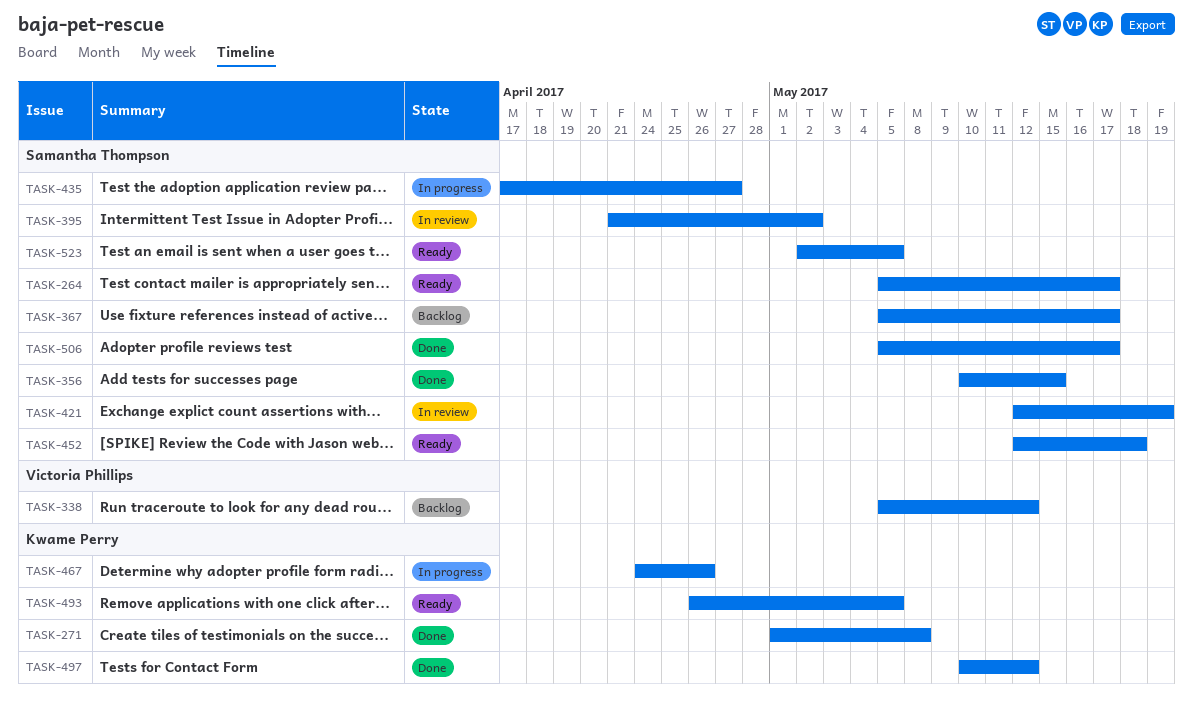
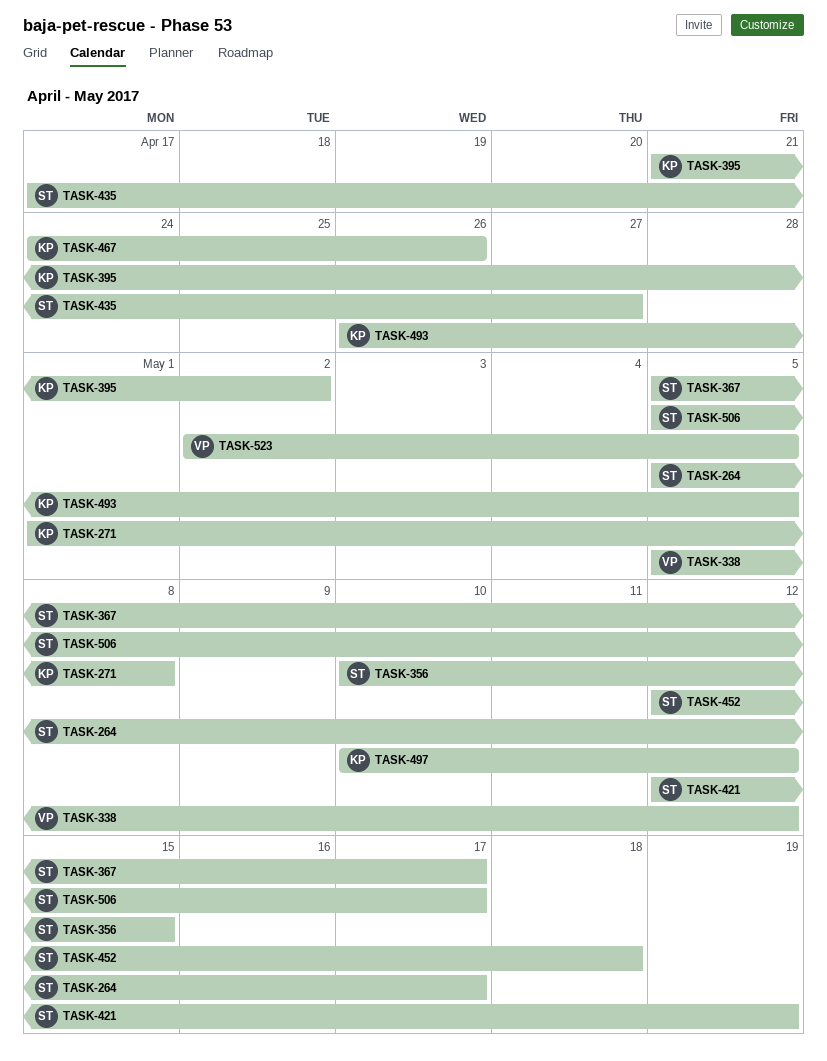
TASK-395, owner: Samantha Thompson -> Kwame Perry
TASK-523, owner: Samantha Thompson -> Victoria Phillips

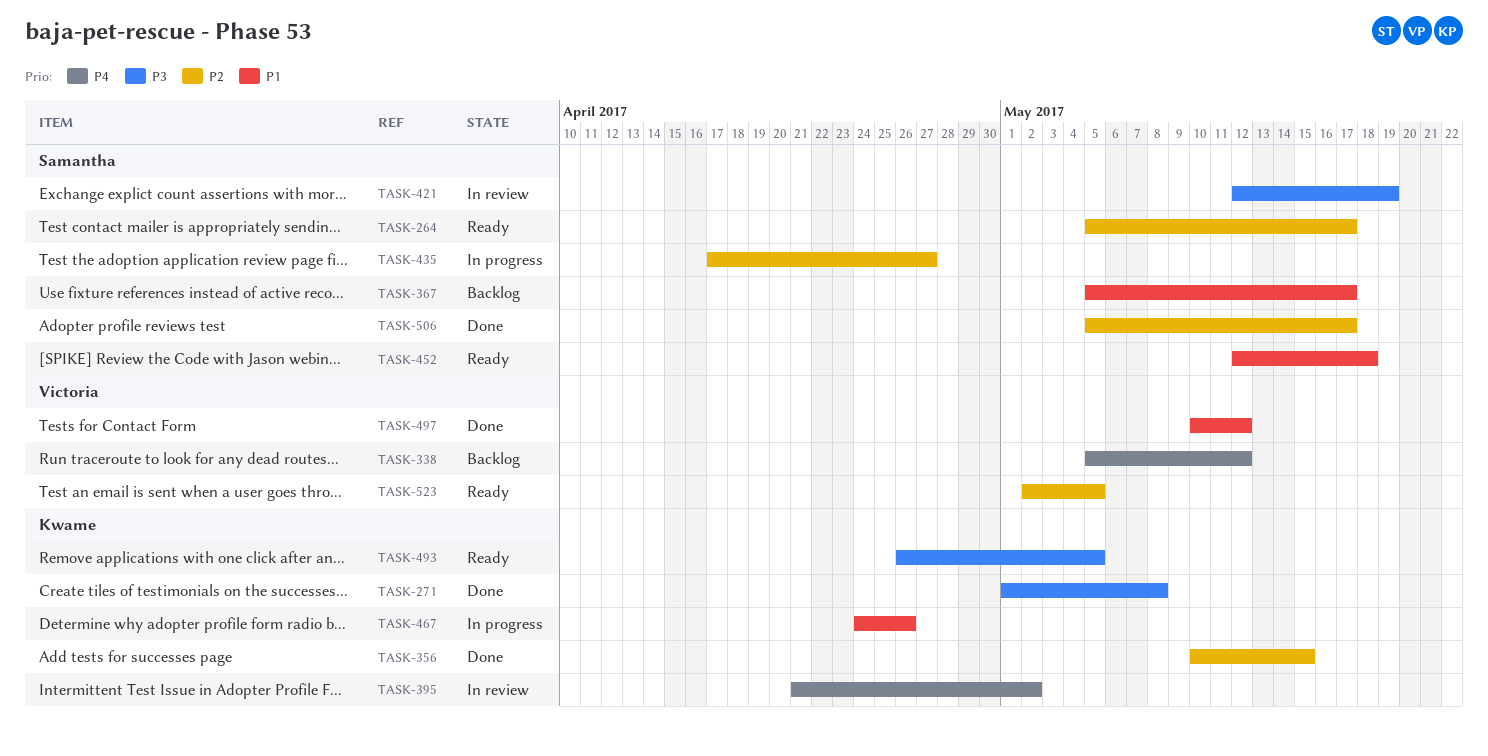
TASK-356, owner: Samantha -> Kwame
TASK-497, owner: Kwame -> Victoria

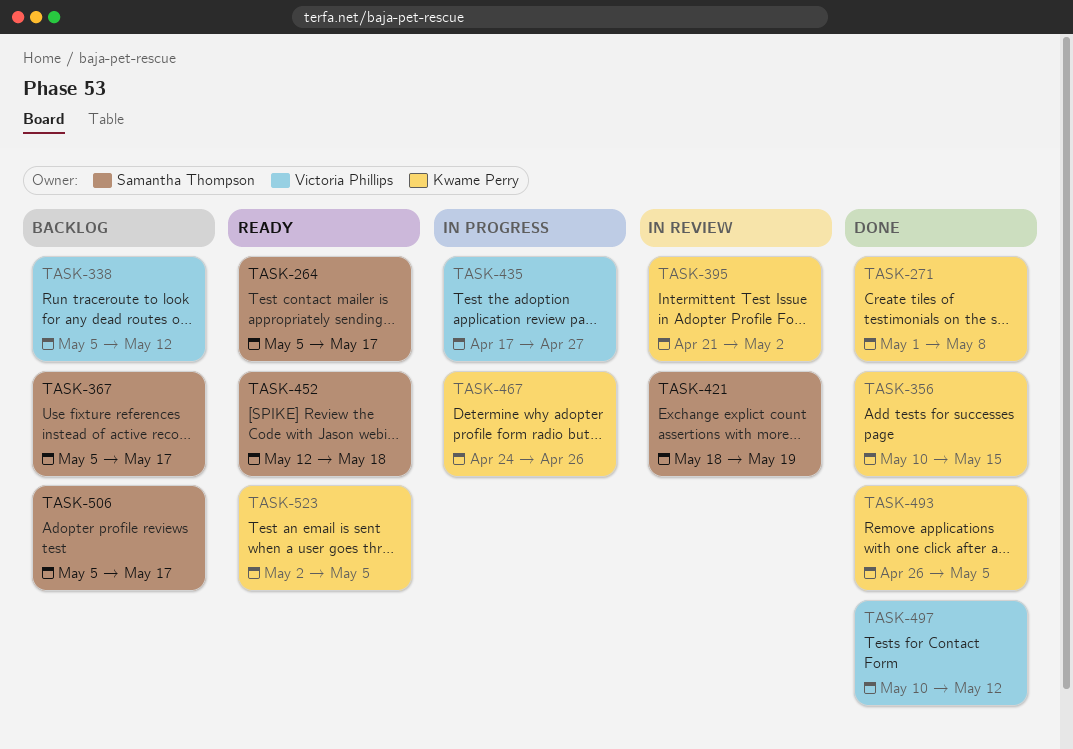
TASK-421, start: May 12 -> May 18
TASK-435, owner: Samantha Thompson -> Victoria Phillips
TASK-493, status: Ready -> Done
TASK-506, status: Done -> Backlog
TASK-523, owner: Victoria Phillips -> Kwame Perry

